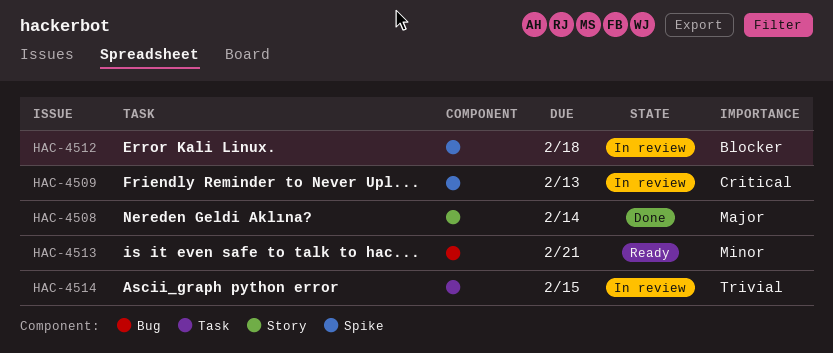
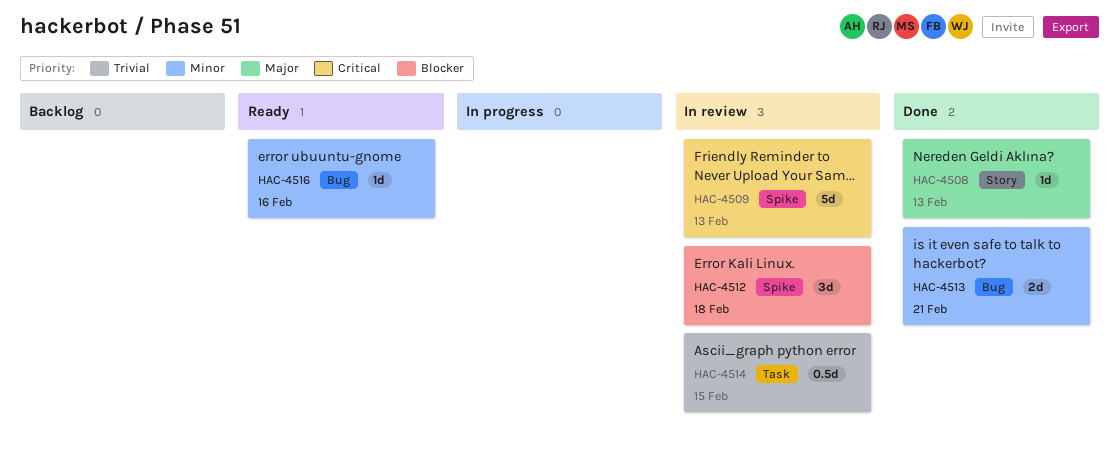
HAC-4508, due: Feb 14 -> Feb 13
HAC-4513, status: Ready -> Done
HAC-4516: none -> present

